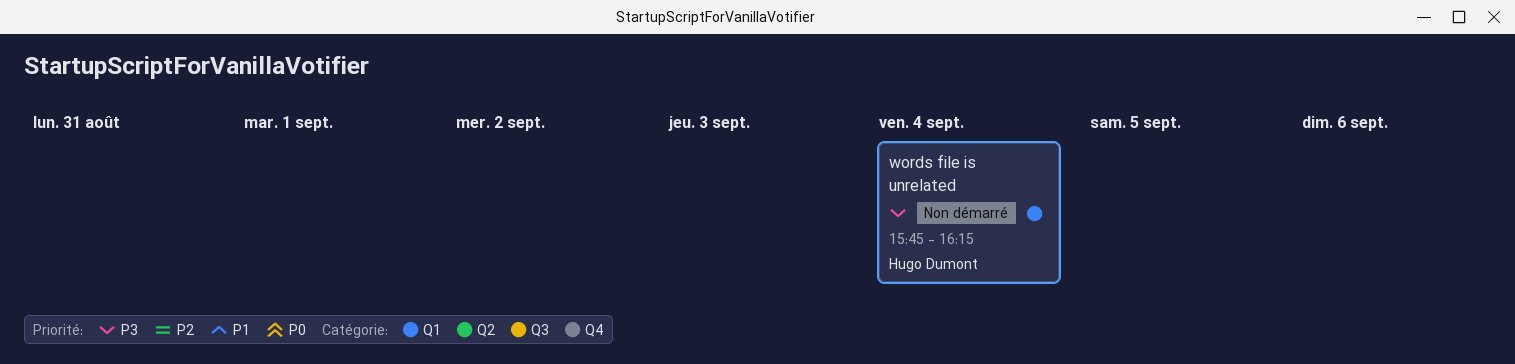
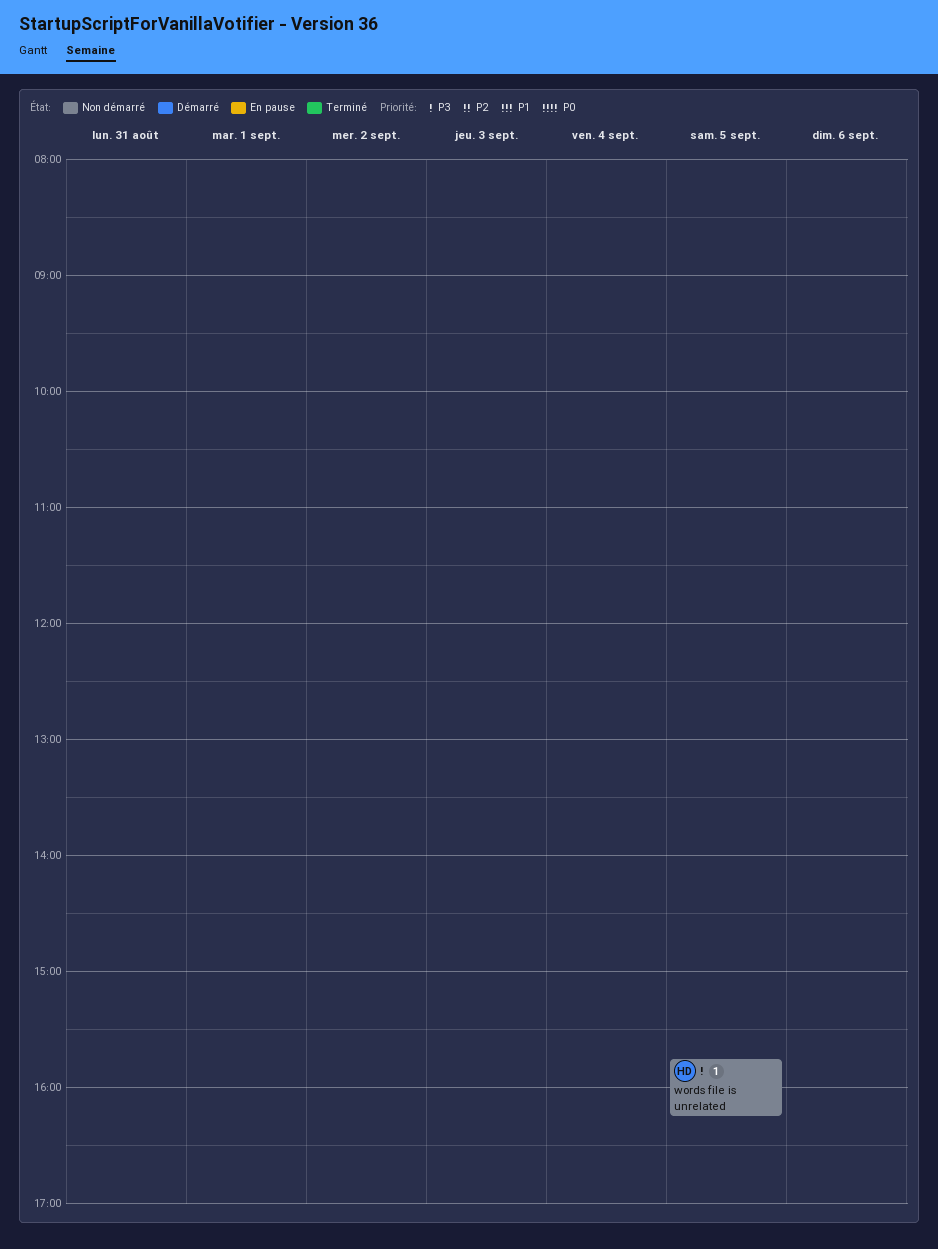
words file is unrelated, day: Sep 4 -> Sep 5

